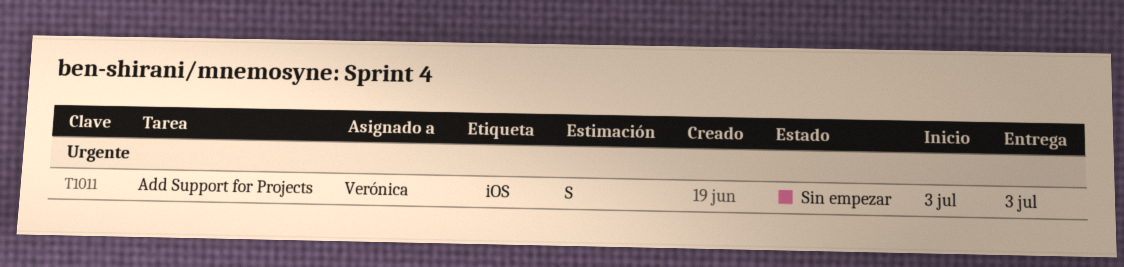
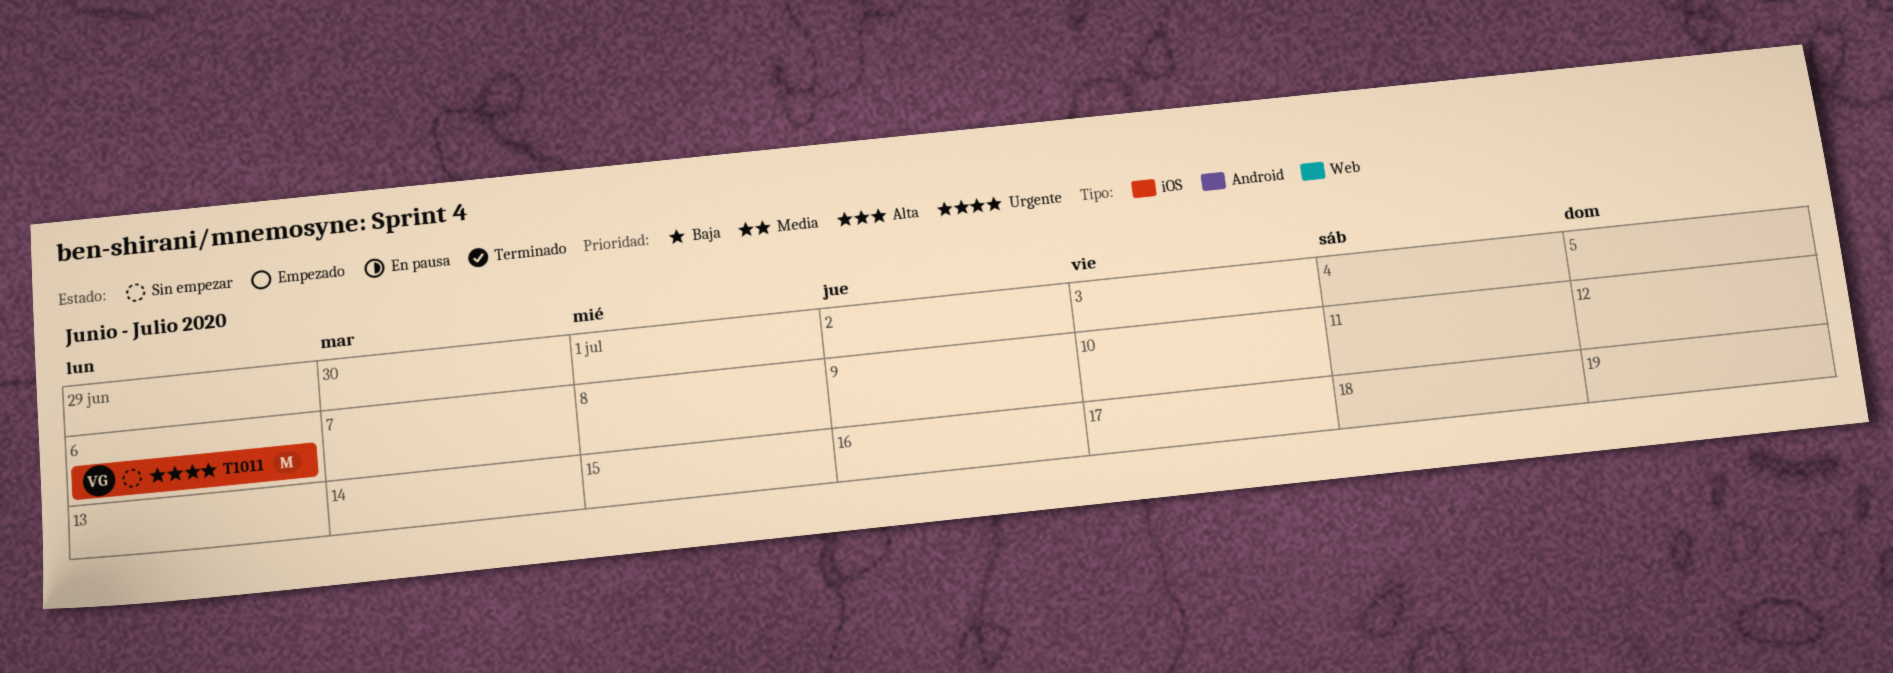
T1011, estimate: S -> M
T1011, start: Jul 3 -> Jul 6
T1011, due: Jul 3 -> Jul 6

